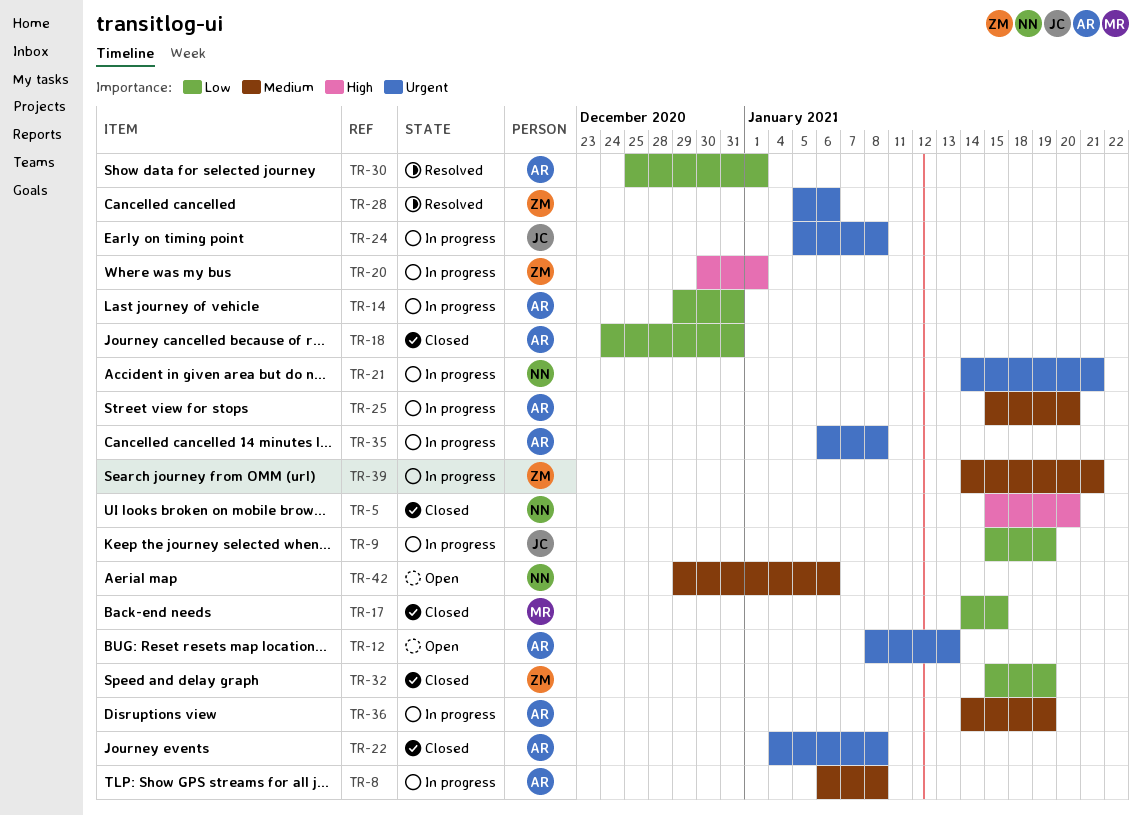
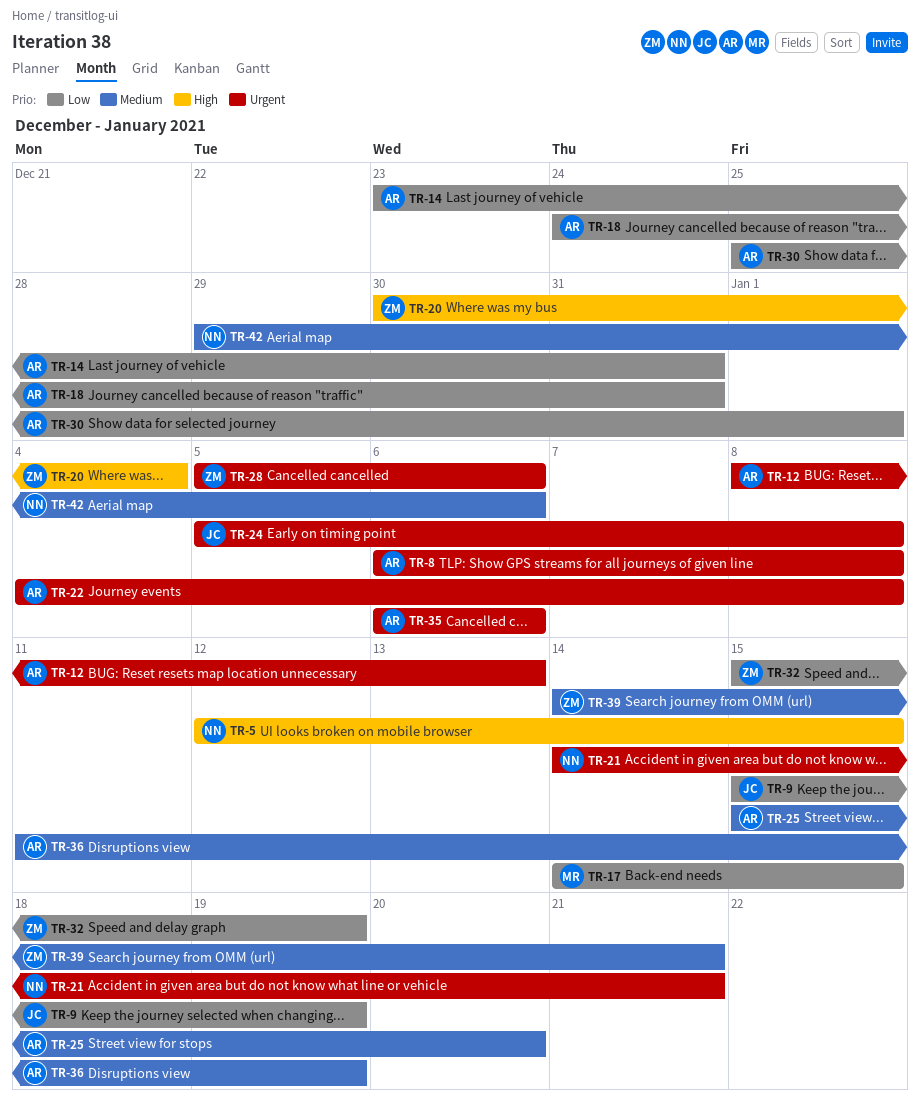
TR-5, start: Jan 15 -> Jan 12
TR-5, due: Jan 20 -> Jan 15
TR-8, priority: Medium -> Urgent
TR-14, start: Dec 29 -> Dec 23
TR-20, due: Jan 1 -> Jan 4
TR-35, due: Jan 8 -> Jan 6
TR-36, start: Jan 14 -> Jan 11

